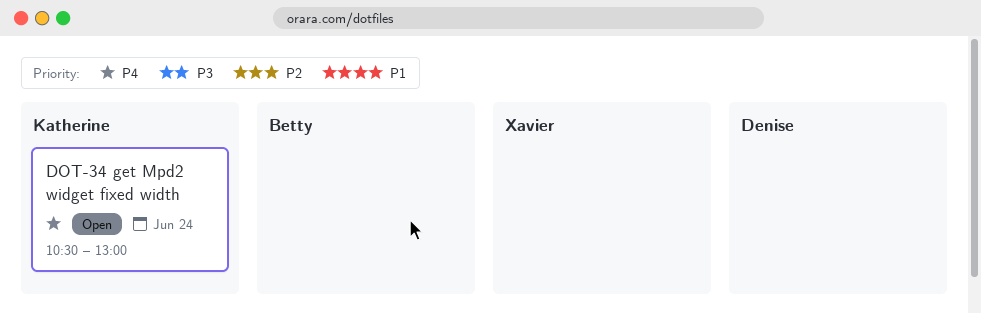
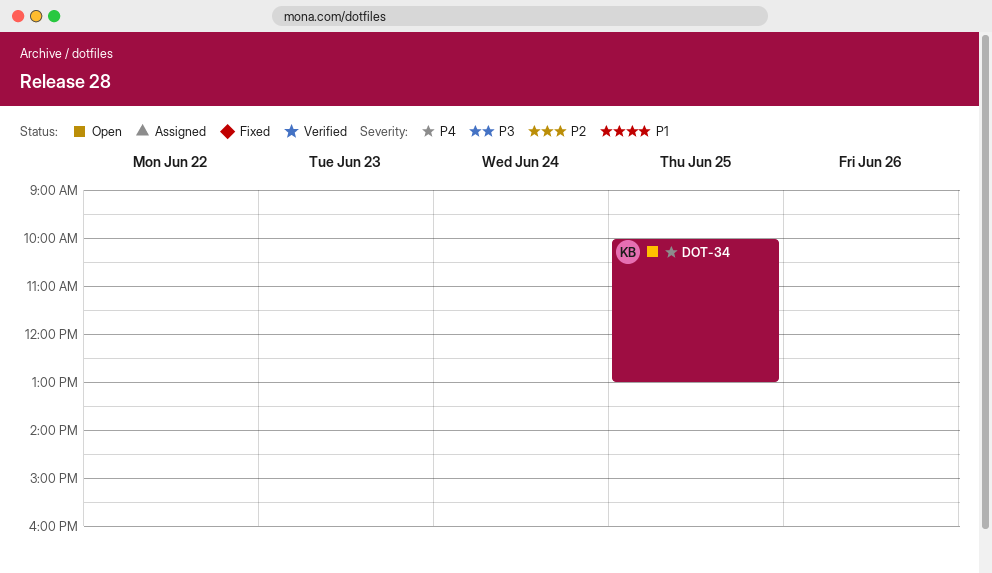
DOT-34, day: Jun 24 -> Jun 25
DOT-34, begins: 10:30 -> 10:00

